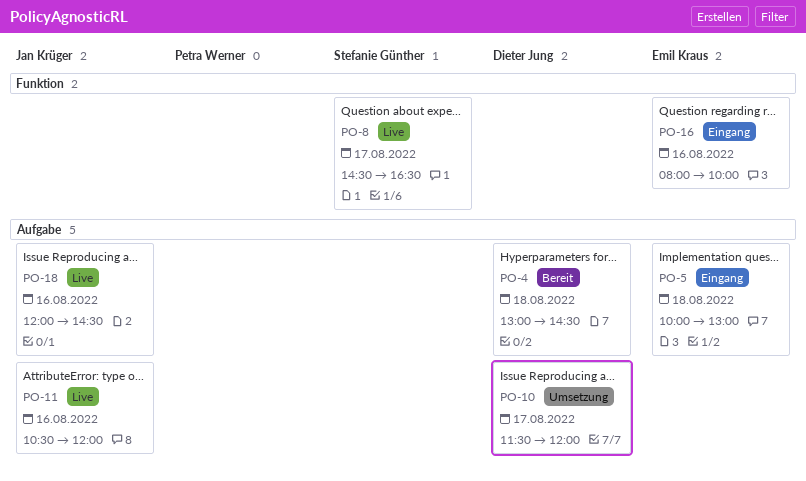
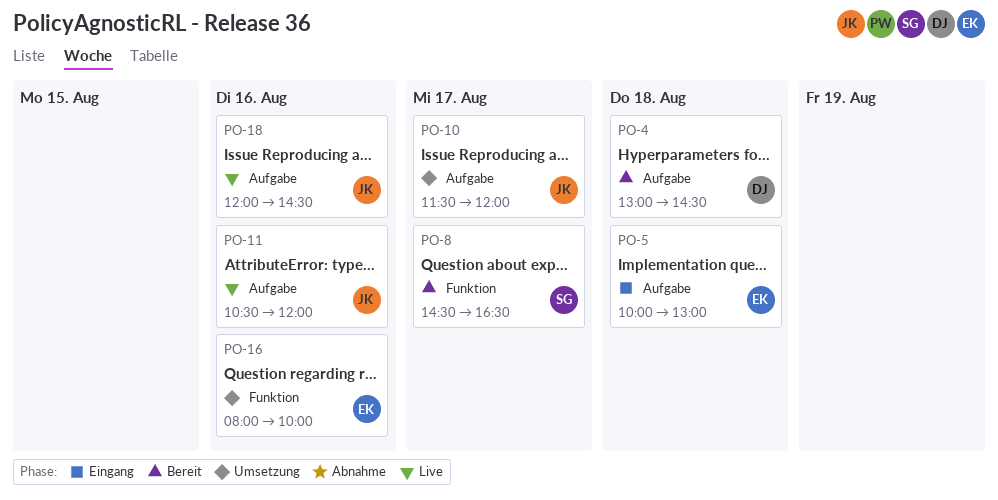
PO-8, status: Live -> Bereit
PO-10, owner: Dieter Jung -> Jan Krüger
PO-16, status: Eingang -> Umsetzung

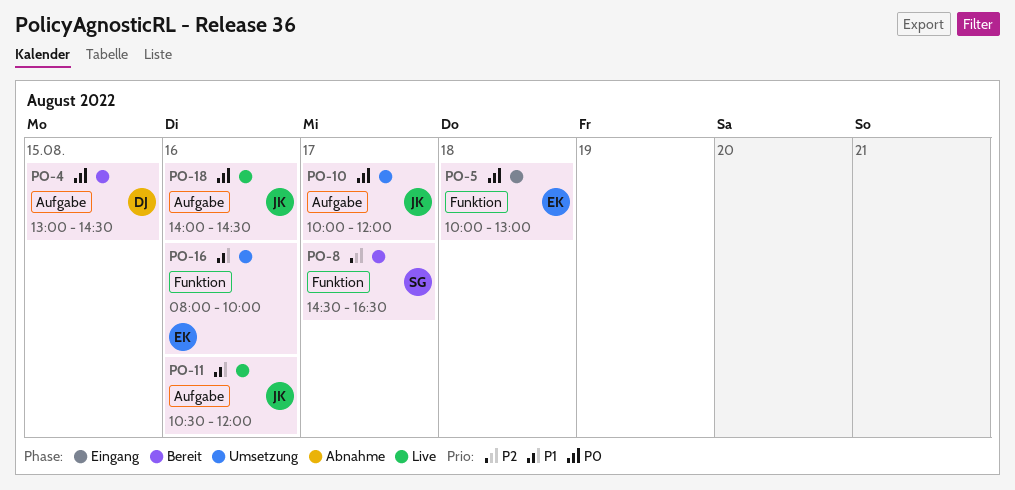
PO-4, day: Aug 18 -> Aug 15
PO-5, label: Aufgabe -> Funktion
PO-10, begins: 11:30 -> 10:00
PO-18, begins: 12:00 -> 14:00

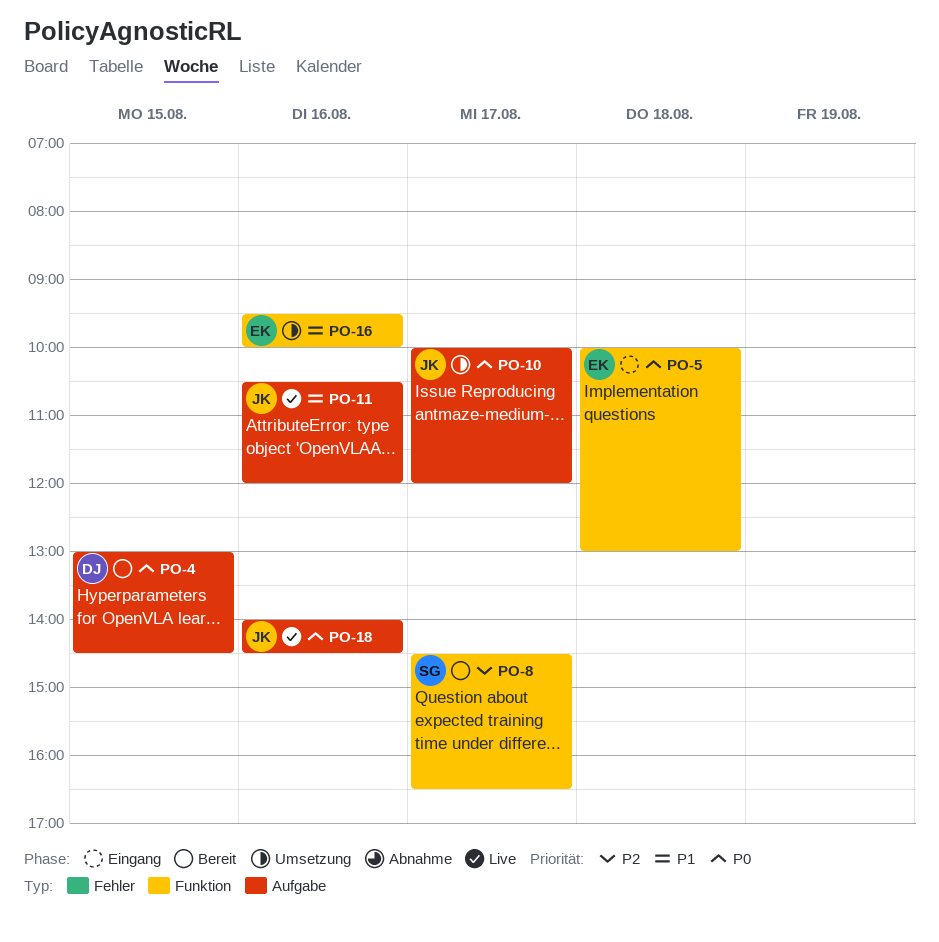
PO-16, begins: 08:00 -> 09:30

